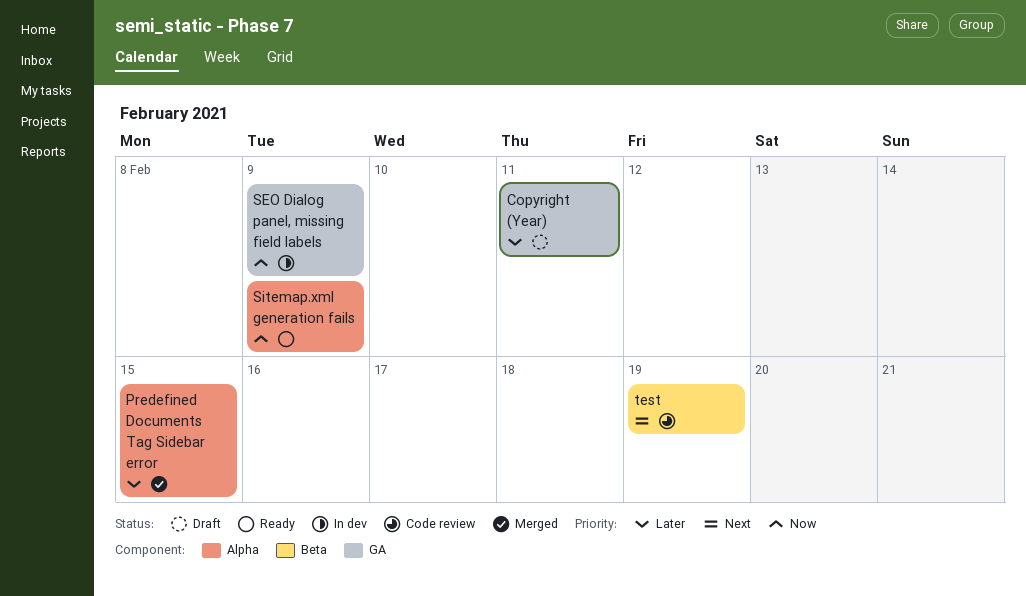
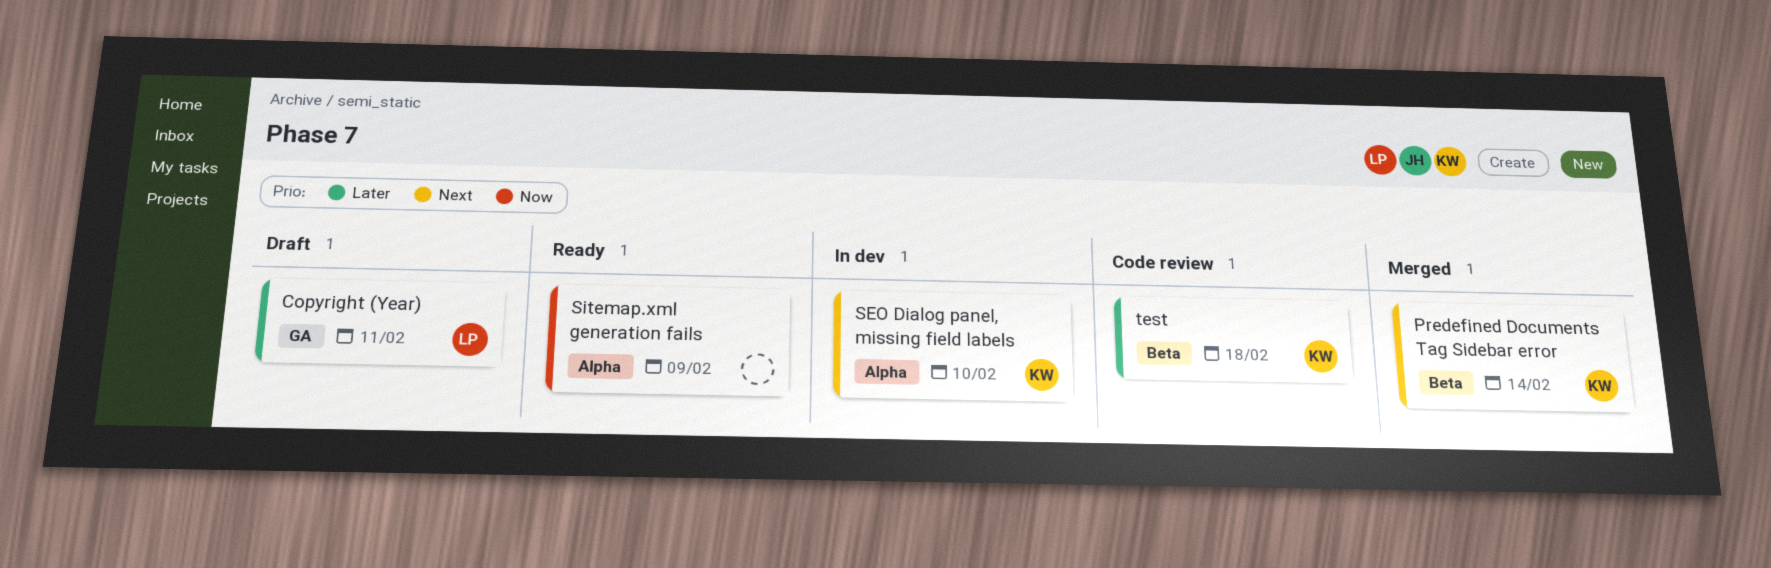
Predefined Documents Tag Sidebar error, priority: Later -> Next
Predefined Documents Tag Sidebar error, label: Alpha -> Beta
Predefined Documents Tag Sidebar error, due: Feb 15 -> Feb 14
SEO Dialog panel, missing field labels, priority: Now -> Next
SEO Dialog panel, missing field labels, label: GA -> Alpha
SEO Dialog panel, missing field labels, due: Feb 9 -> Feb 10
test, priority: Next -> Later
test, due: Feb 19 -> Feb 18

